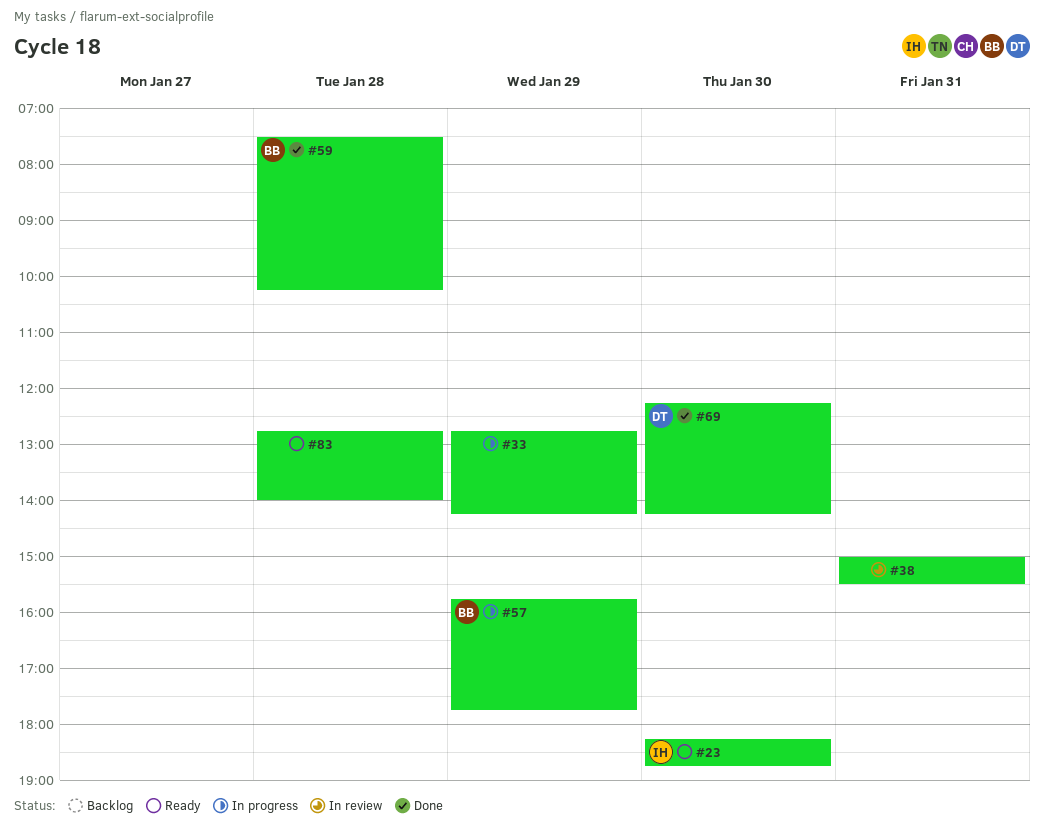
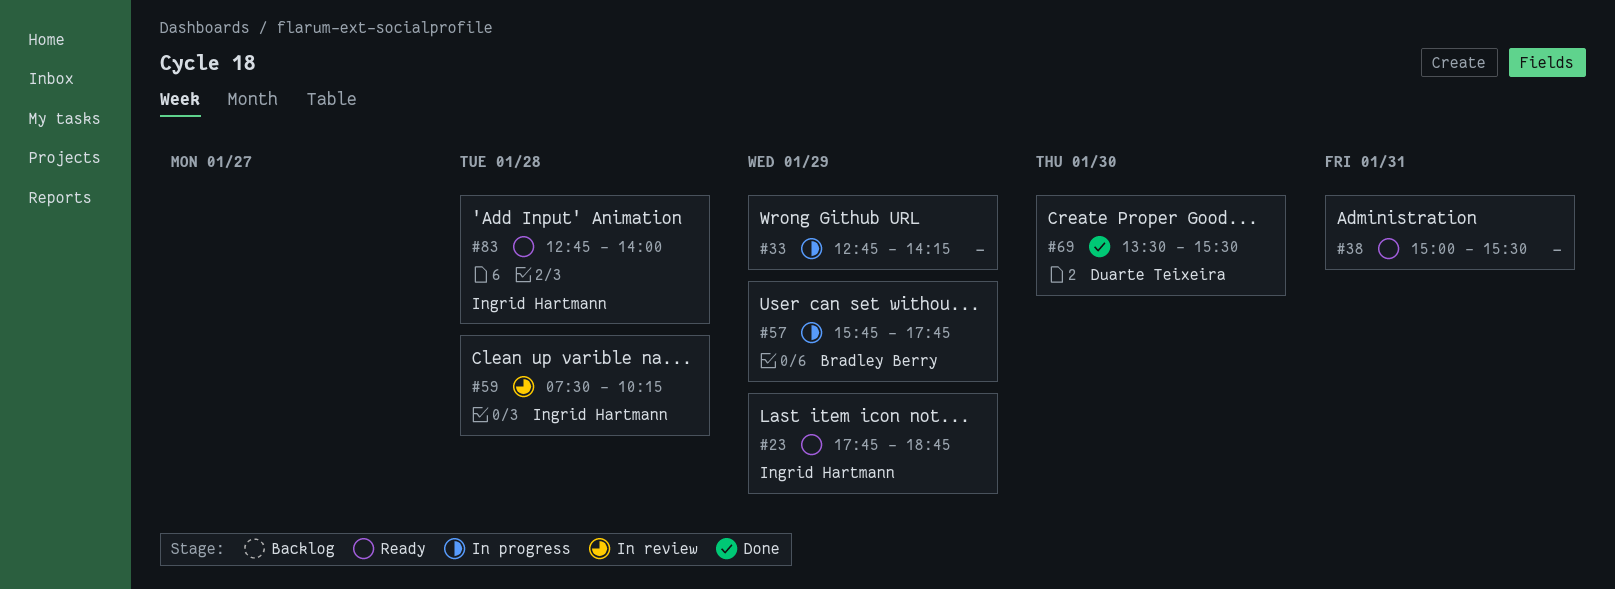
#23, day: Jan 30 -> Jan 29
#23, begins: 18:15 -> 17:45
#38, status: In review -> Ready
#59, status: Done -> In review
#59, owner: Bradley Berry -> Ingrid Hartmann
#69, begins: 12:15 -> 13:30
#69, ends: 14:15 -> 15:30
#83, owner: none -> Ingrid Hartmann

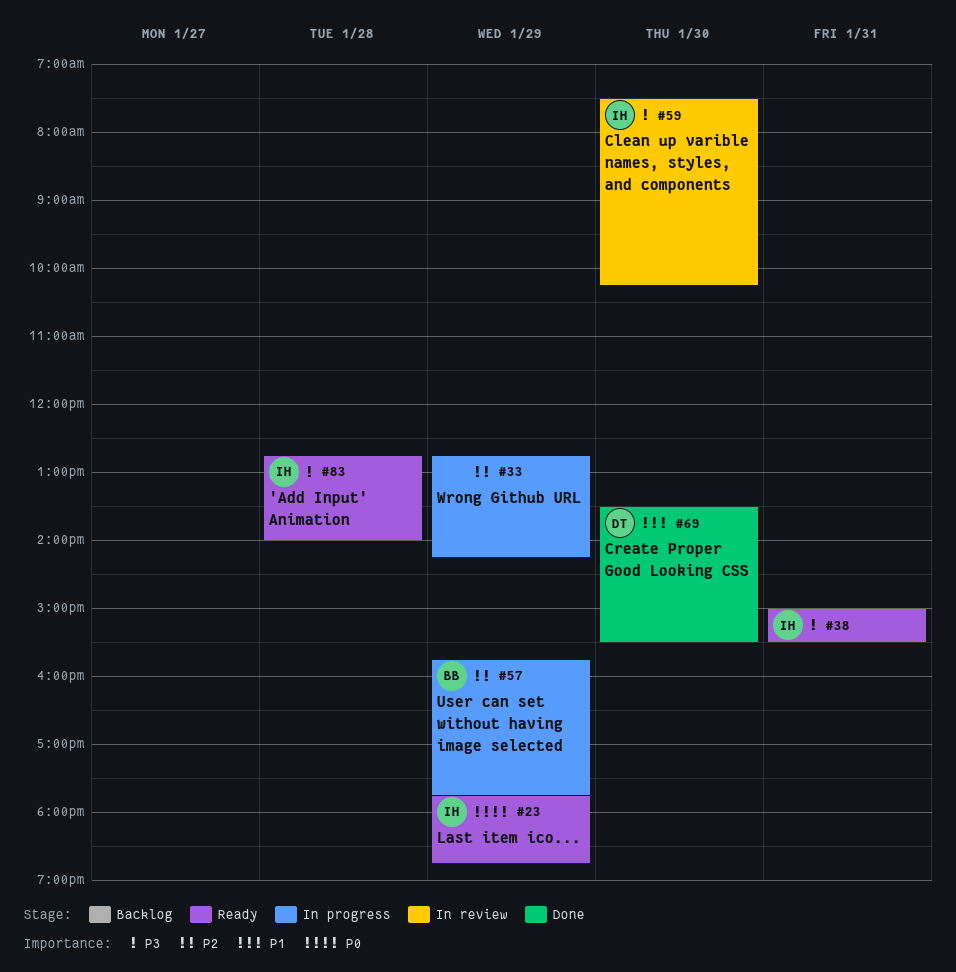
#38, owner: none -> Ingrid Hartmann
#59, day: Jan 28 -> Jan 30

